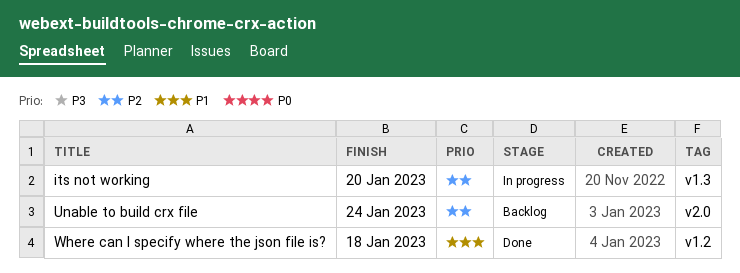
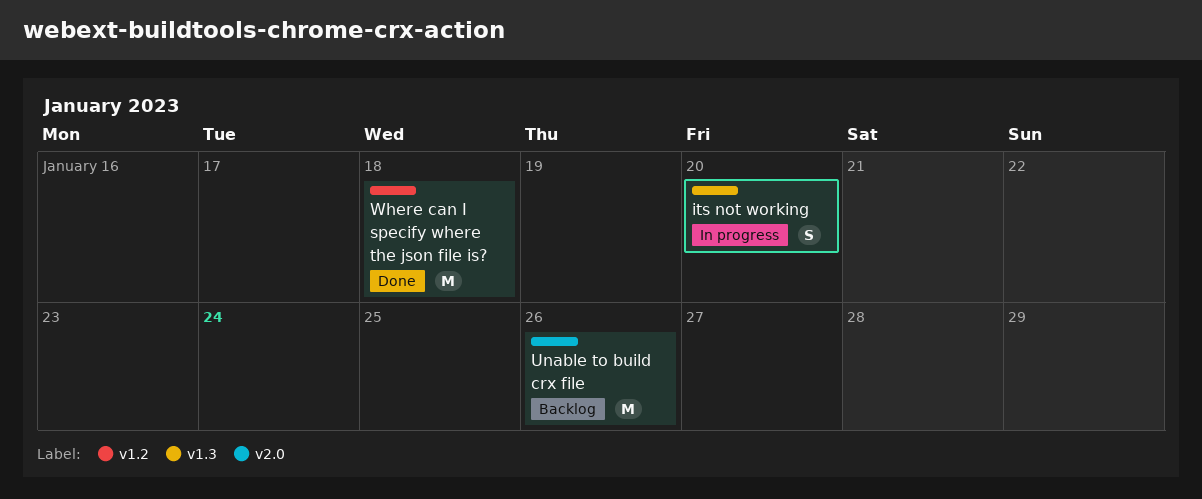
Unable to build crx file, due: Jan 24 -> Jan 26

